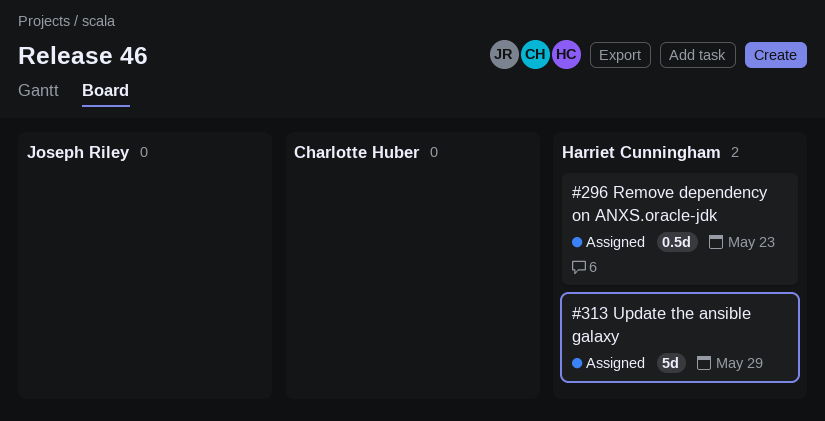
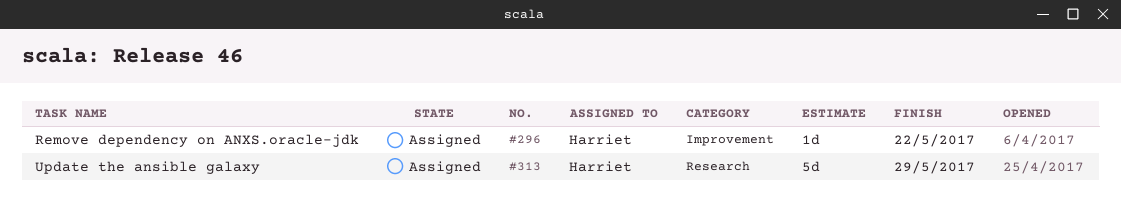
#296, estimate: 0.5d -> 1d
#296, due: May 23 -> May 22

